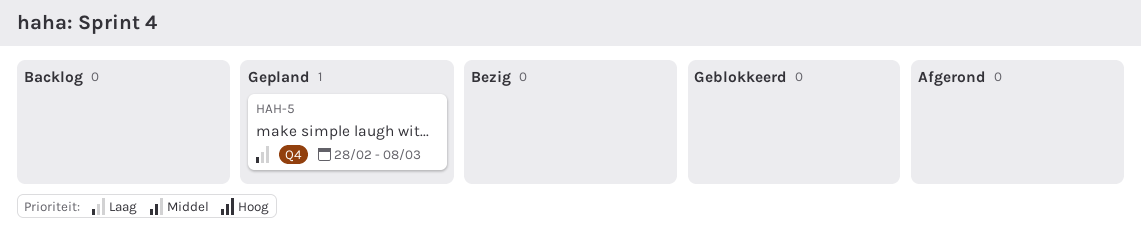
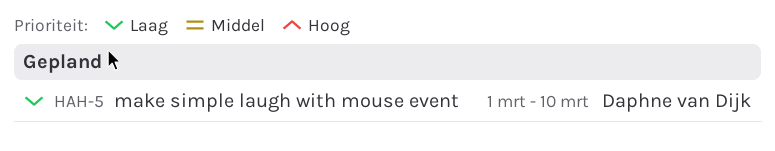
HAH-5, start: Feb 28 -> Mar 1
HAH-5, due: Mar 8 -> Mar 10

